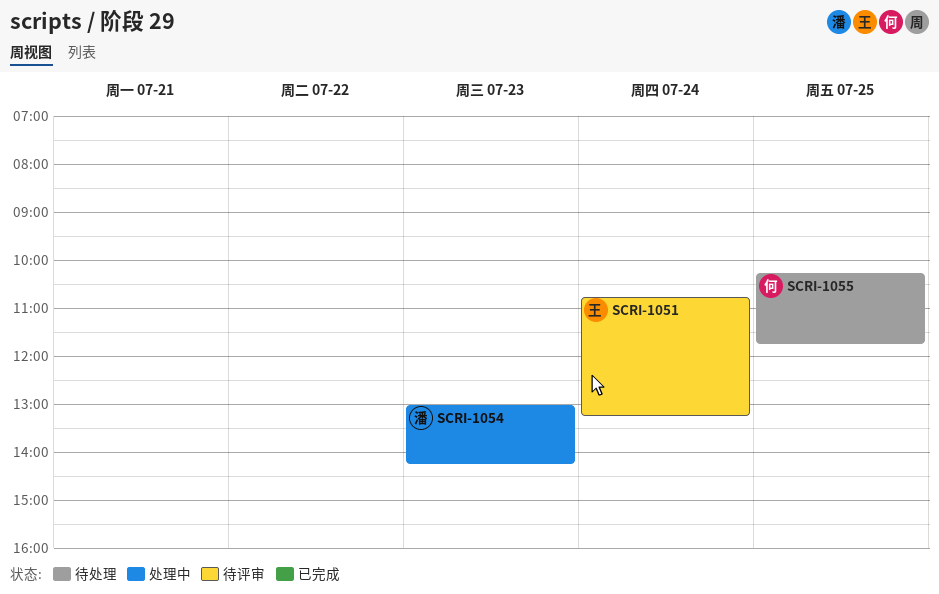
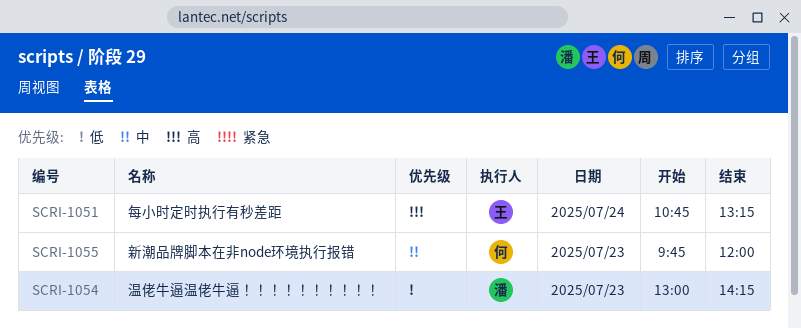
SCRI-1055, day: Jul 25 -> Jul 23
SCRI-1055, begins: 10:15 -> 09:45
SCRI-1055, ends: 11:45 -> 12:00

